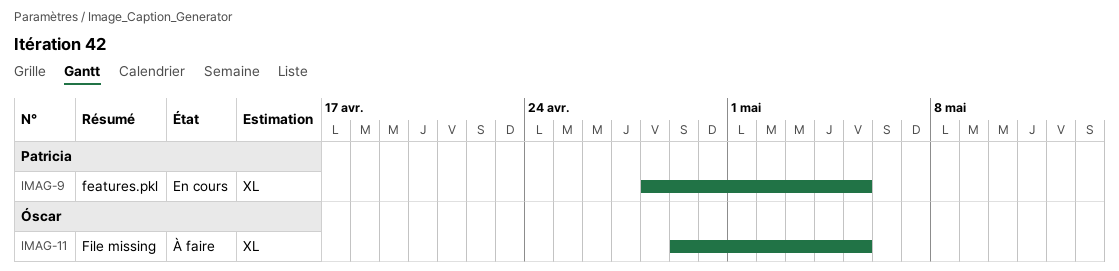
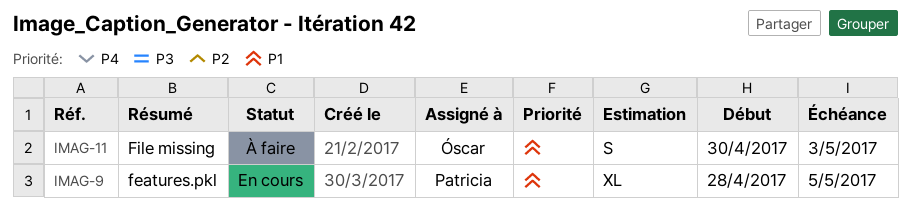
IMAG-11, estimate: XL -> S
IMAG-11, start: Apr 29 -> Apr 30
IMAG-11, due: May 5 -> May 3

